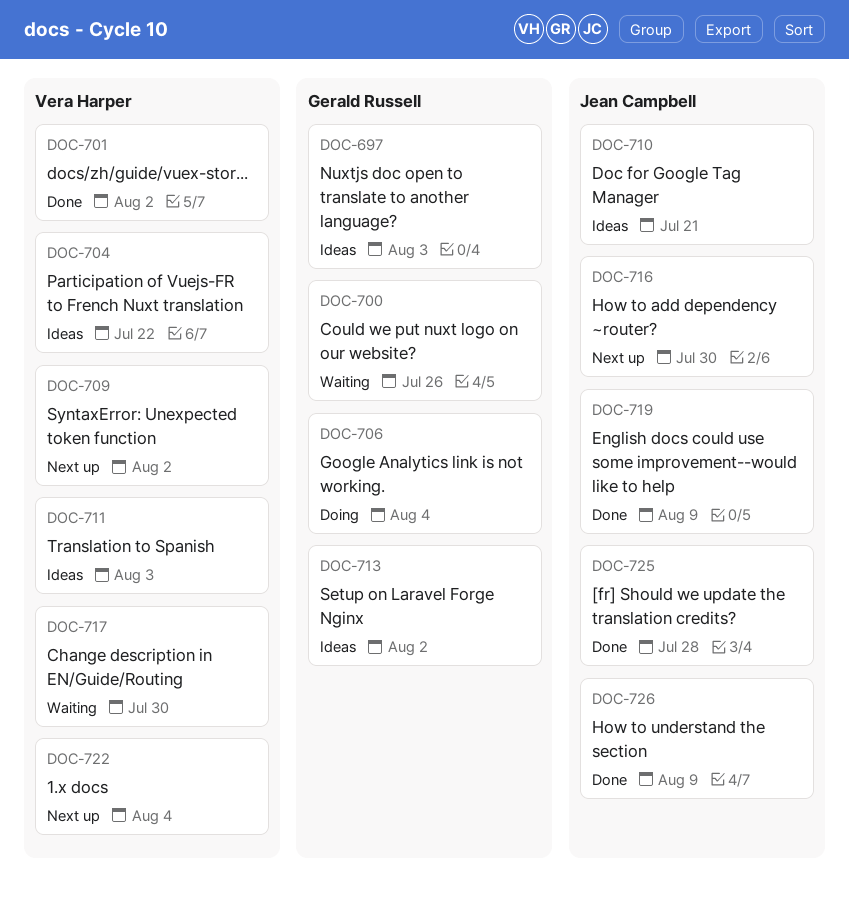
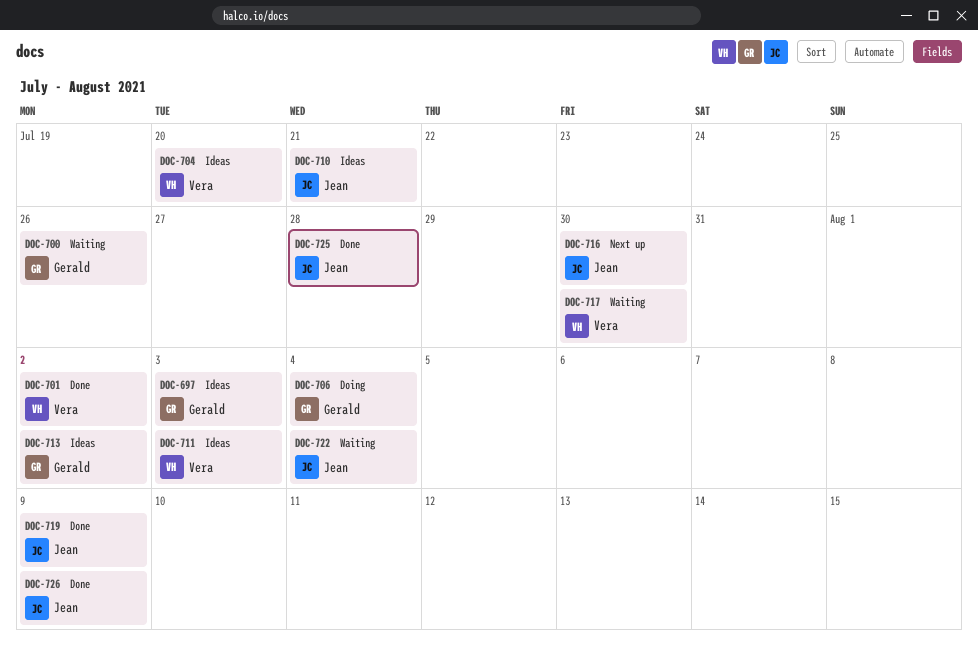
DOC-704, due: Jul 22 -> Jul 20
DOC-709: present -> none
DOC-722, status: Next up -> Waiting
DOC-722, owner: Vera Harper -> Jean Campbell

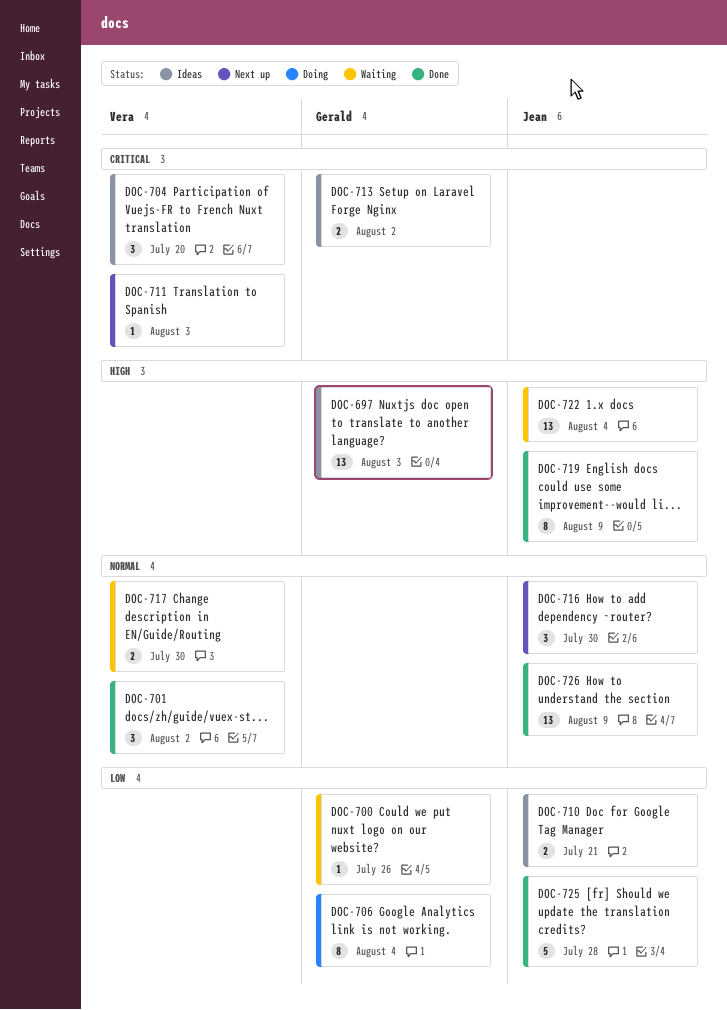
DOC-711, status: Ideas -> Next up

